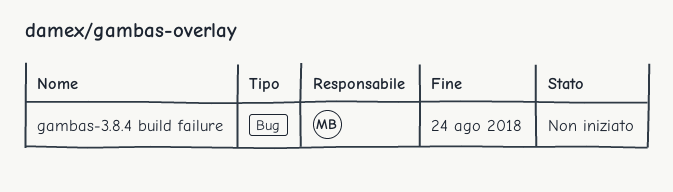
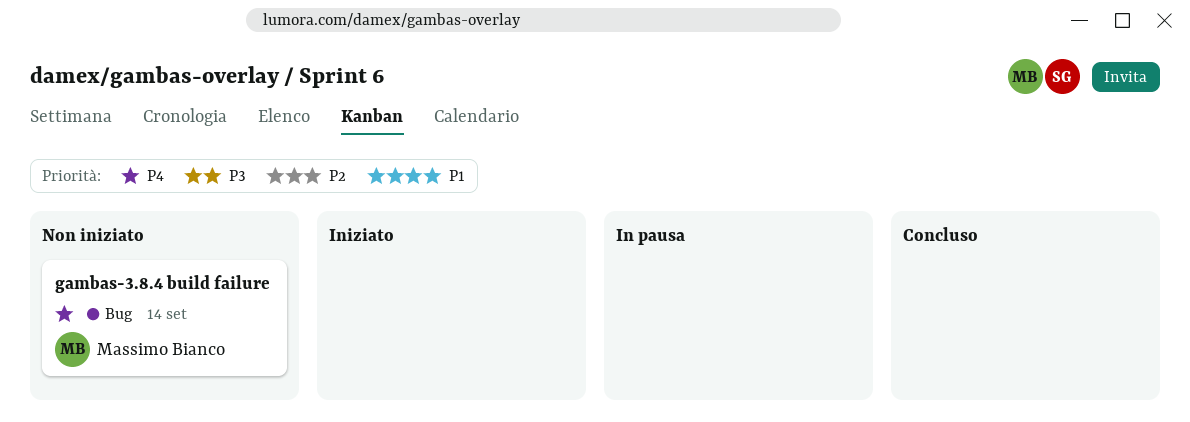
gambas-3.8.4 build failure, due: Aug 24 -> Sep 14

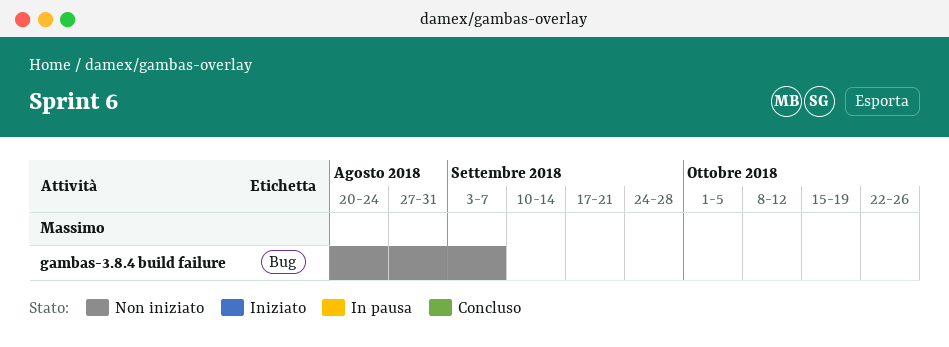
gambas-3.8.4 build failure, due: Sep 14 -> Sep 7

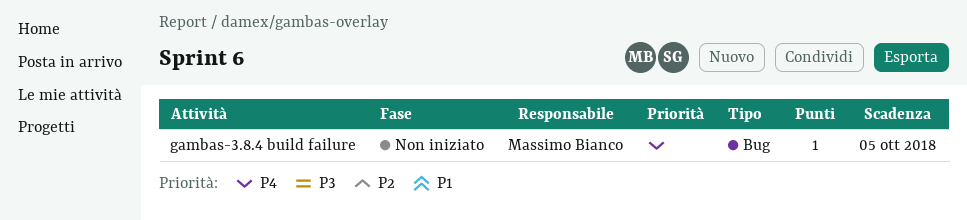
gambas-3.8.4 build failure, due: Sep 7 -> Oct 5

